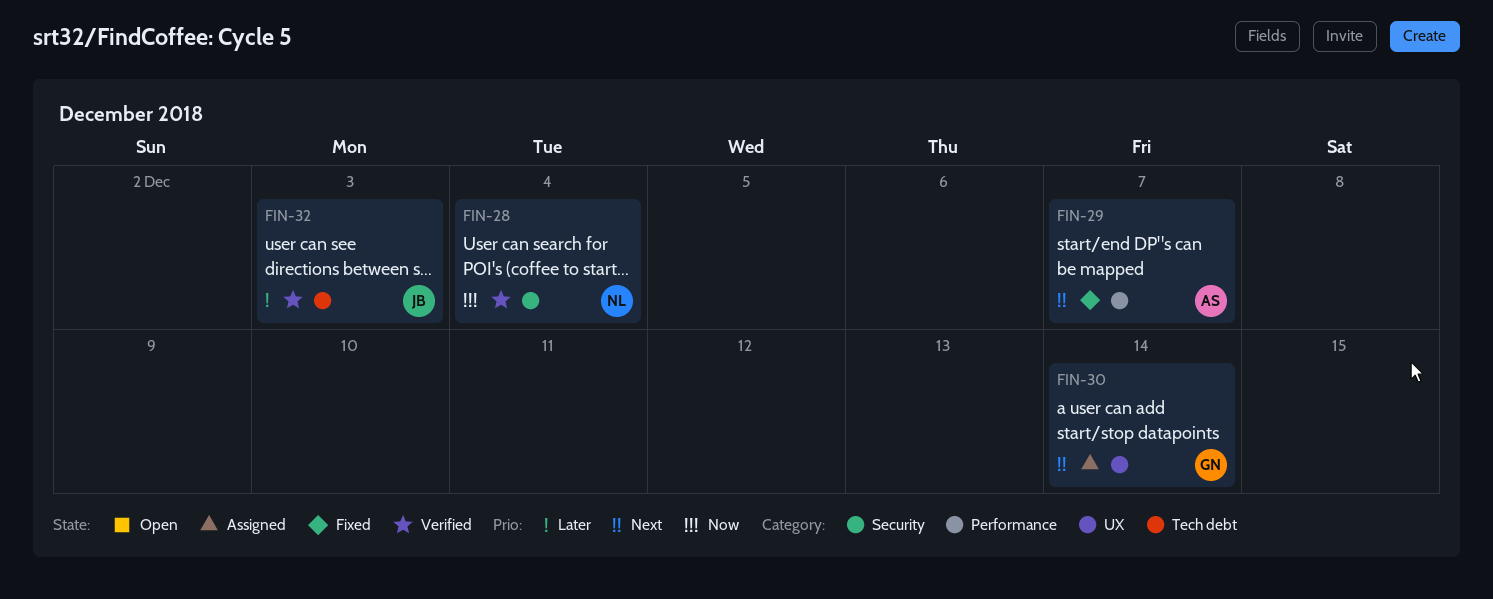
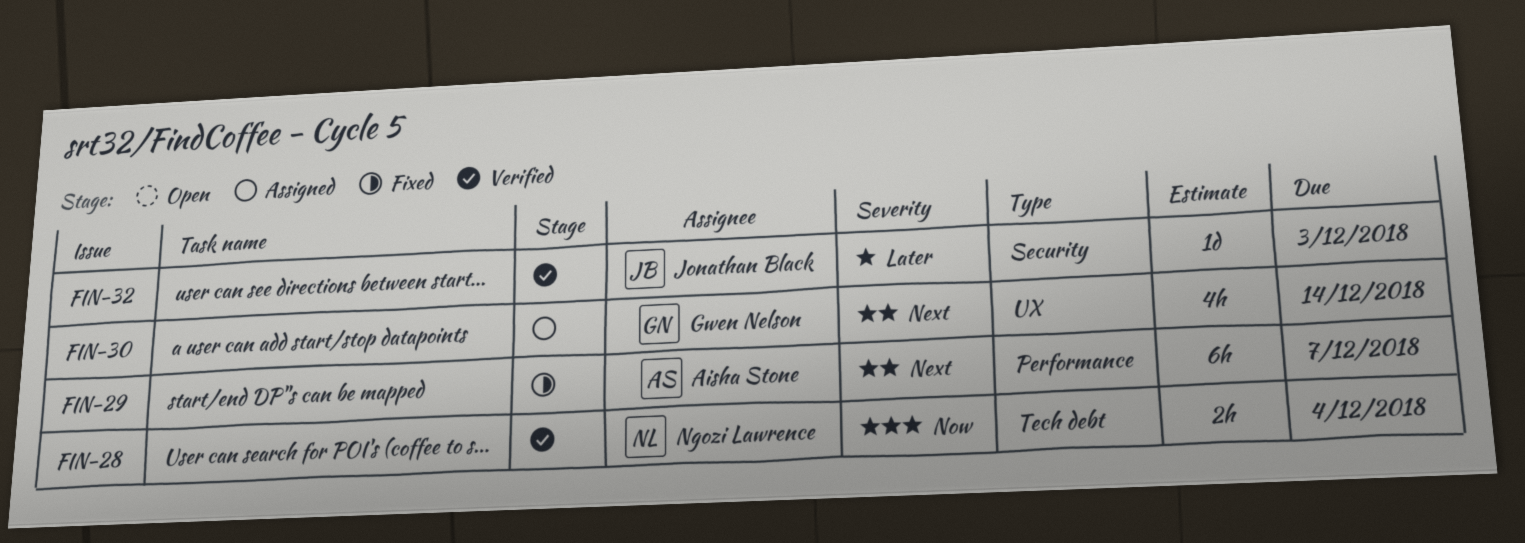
FIN-28, label: Security -> Tech debt
FIN-32, label: Tech debt -> Security

